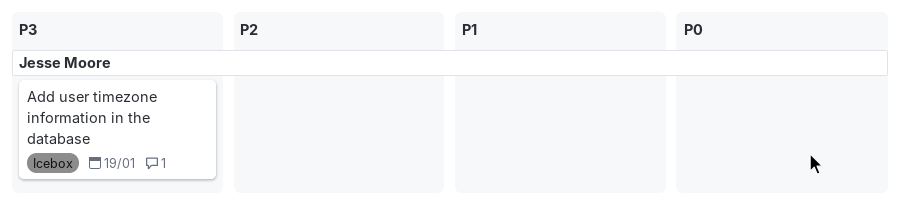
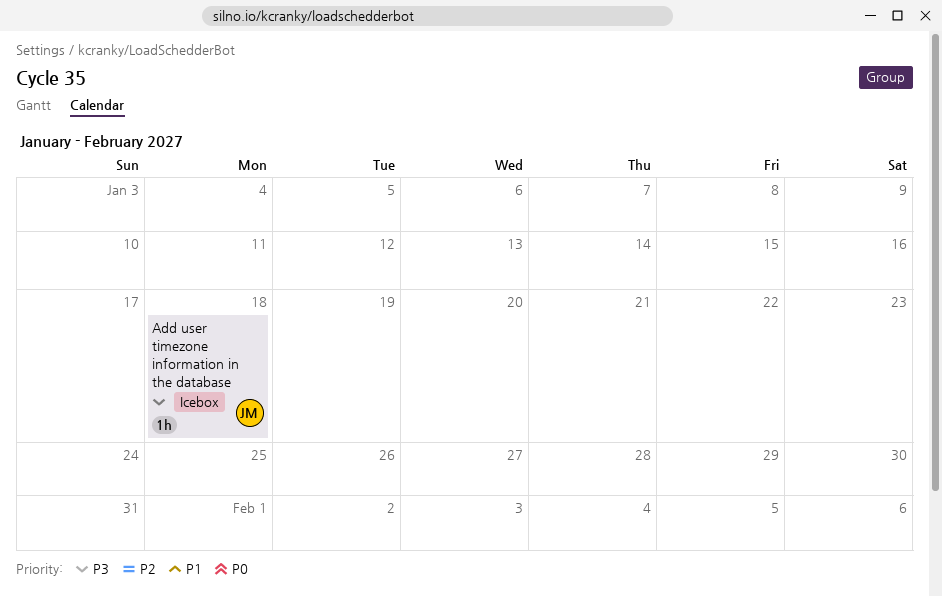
Add user timezone information in the database, due: Jan 19 -> Jan 18

